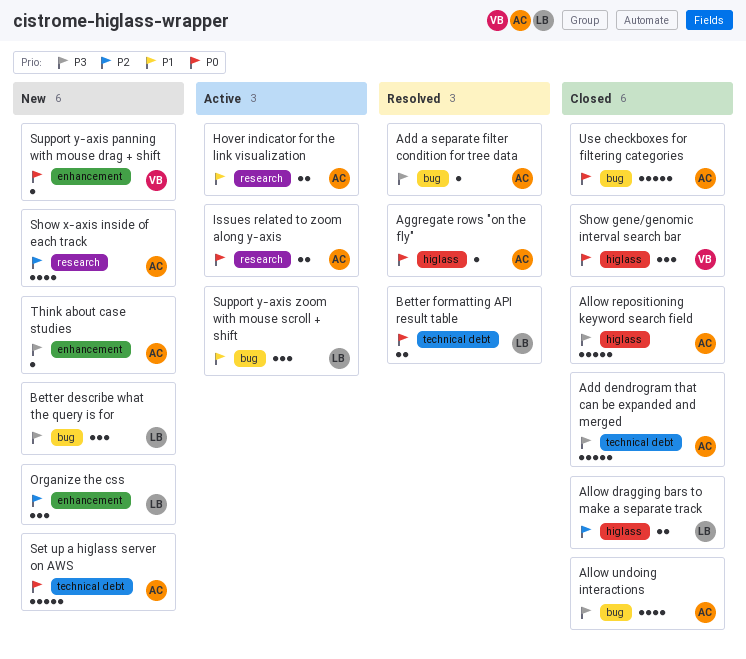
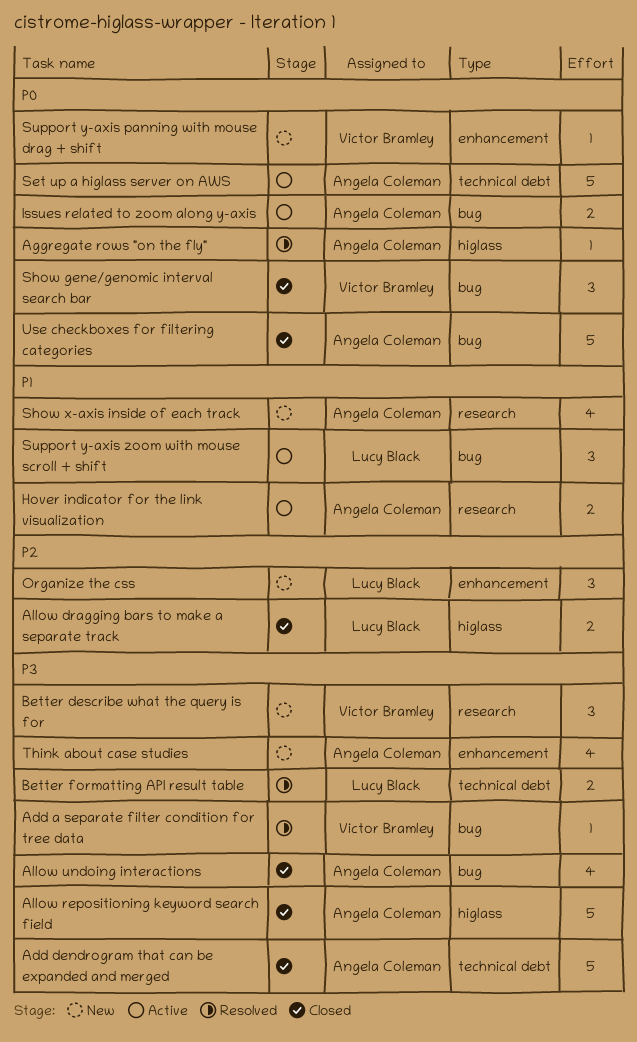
Add a separate filter condition for tree data, owner: Angela Coleman -> Victor Bramley
Better describe what the query is for, owner: Lucy Black -> Victor Bramley
Better describe what the query is for, label: bug -> research
Better formatting API result table, priority: P0 -> P3
Issues related to zoom along y-axis, label: research -> bug
Set up a higlass server on AWS, status: New -> Active
Show gene/genomic interval search bar, label: higlass -> bug
Show x-axis inside of each track, priority: P2 -> P1
Think about case studies, estimate: 1 -> 4

